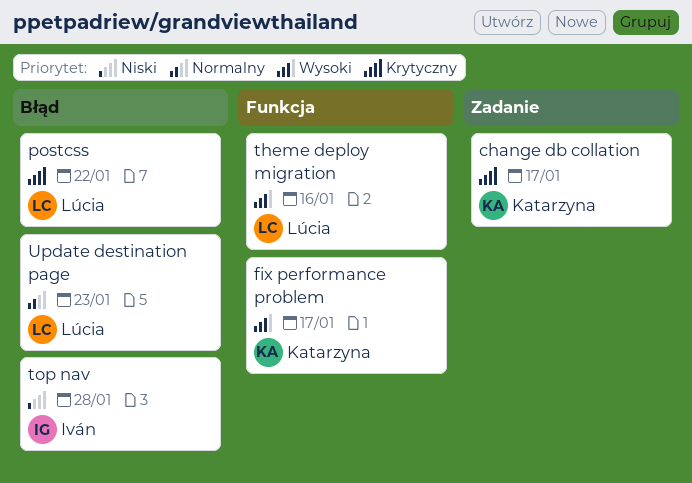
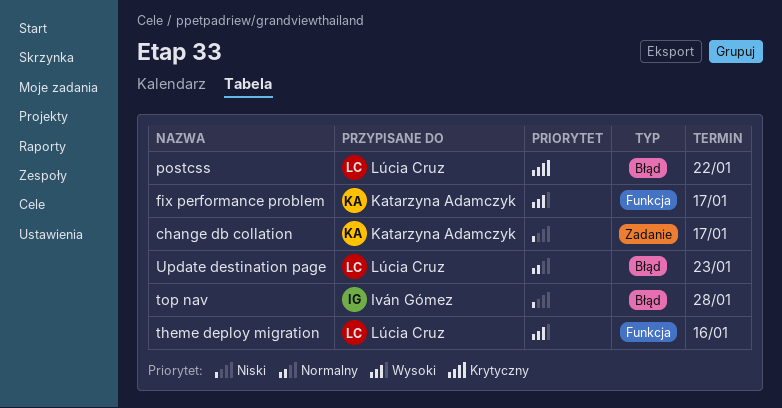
change db collation, priority: Krytyczny -> Niski

